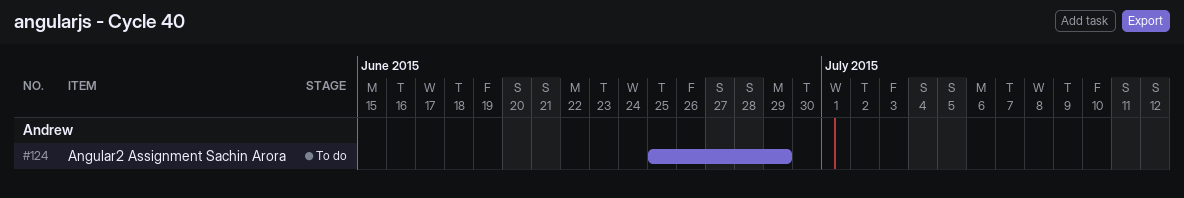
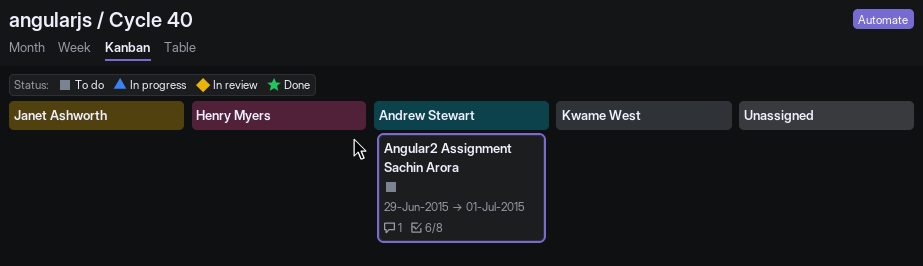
Angular2 Assignment Sachin Arora, start: Jun 25 -> Jun 29
Angular2 Assignment Sachin Arora, due: Jun 29 -> Jul 1

